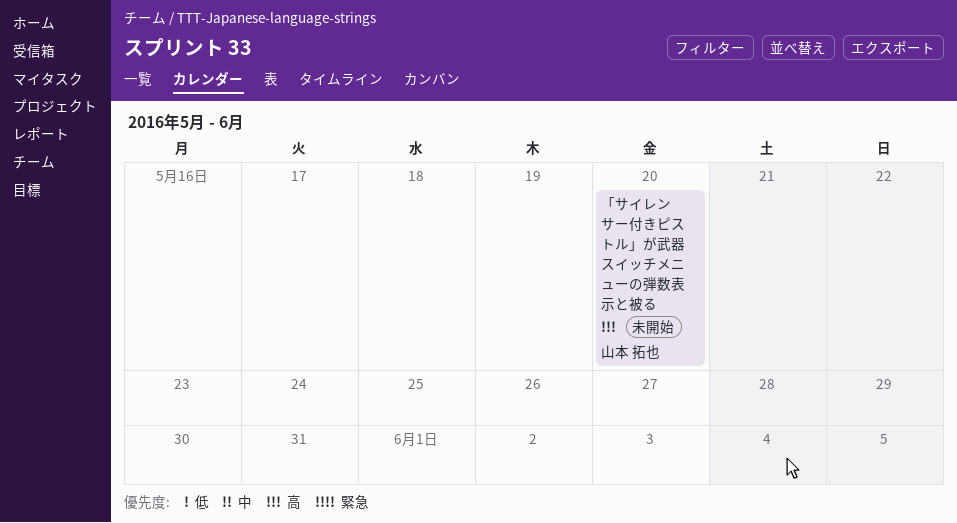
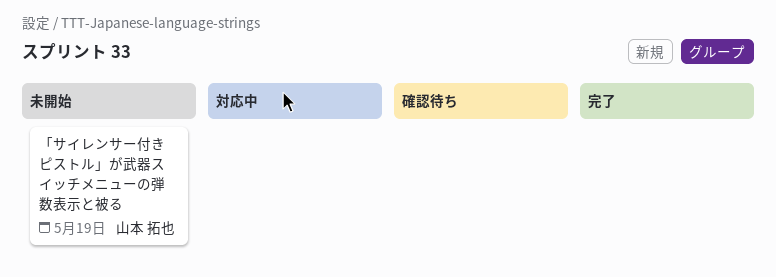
「サイレンサー付きピストル」が武器スイッチメニューの弾数表示と被る, due: May 20 -> May 19

